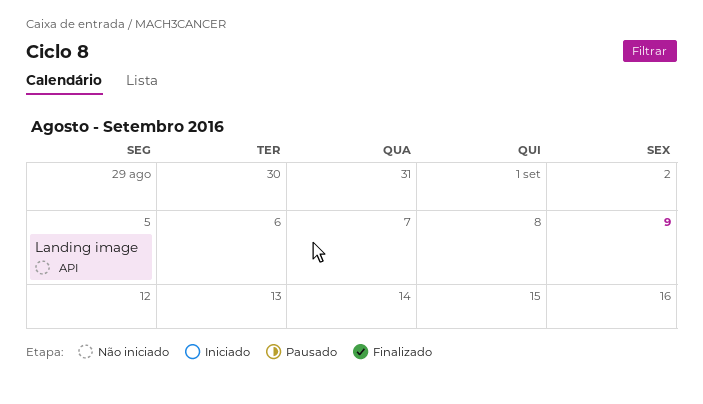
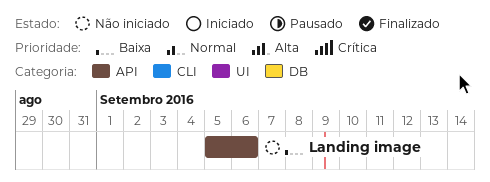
Landing image, due: Sep 5 -> Sep 6

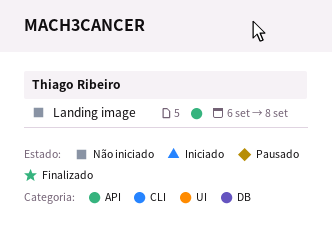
Landing image, start: Sep 5 -> Sep 6
Landing image, due: Sep 6 -> Sep 8

